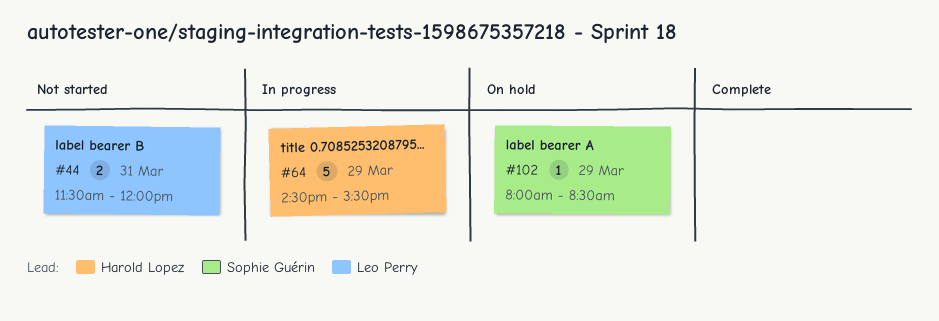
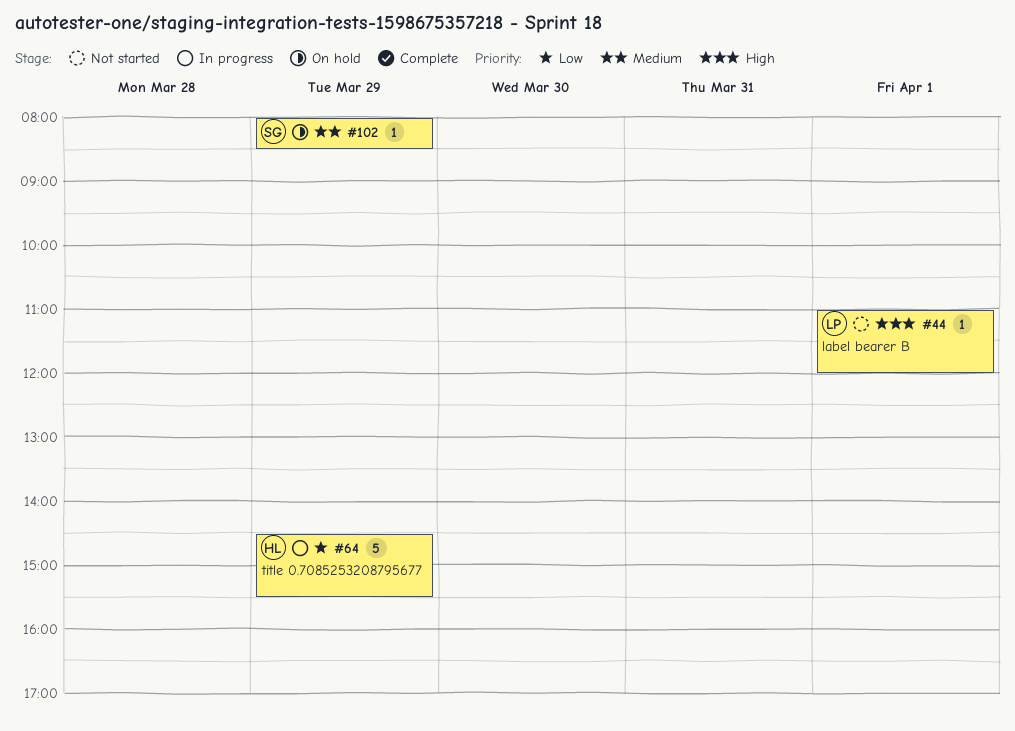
#44, estimate: 2 -> 1
#44, day: Mar 31 -> Apr 1
#44, begins: 11:30 -> 11:00

